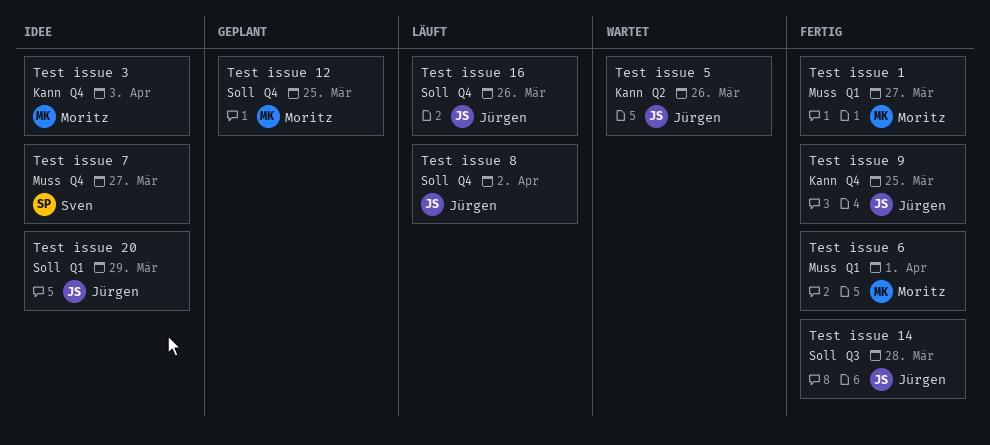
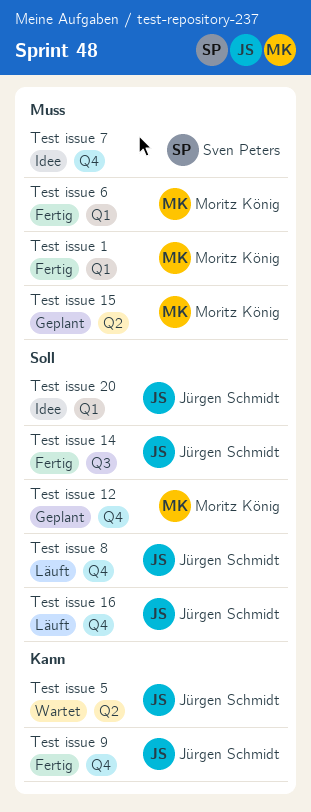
Test issue 15: none -> present
Test issue 3: present -> none

